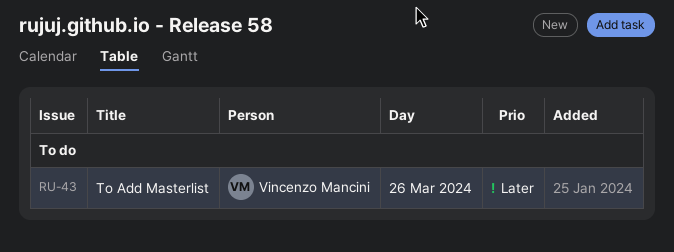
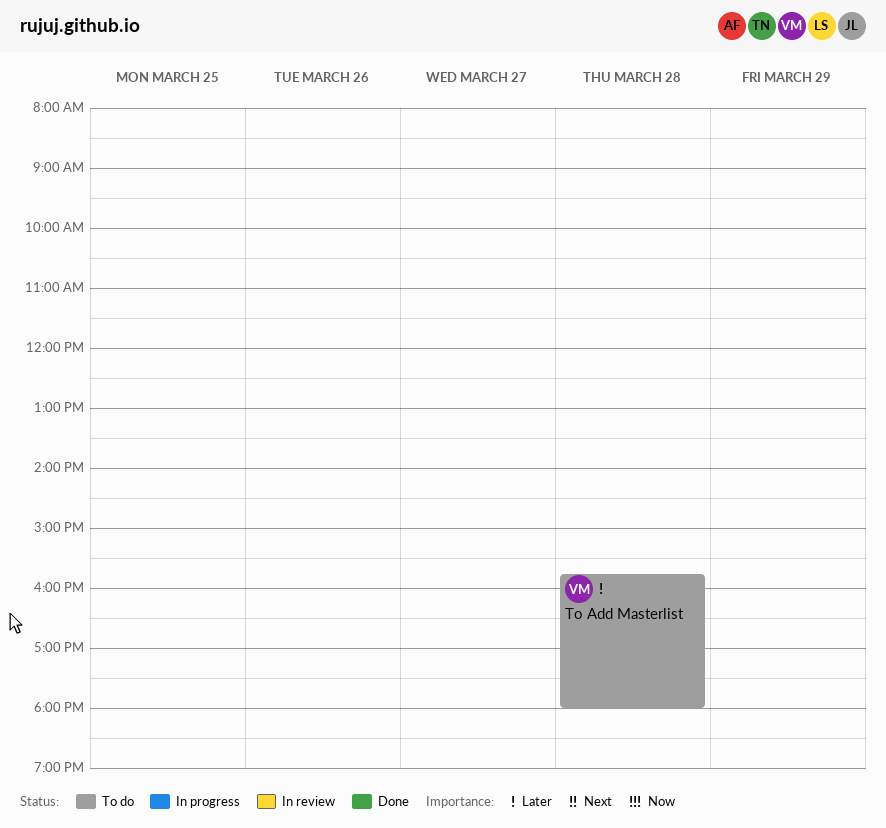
To Add Masterlist, day: Mar 26 -> Mar 28

